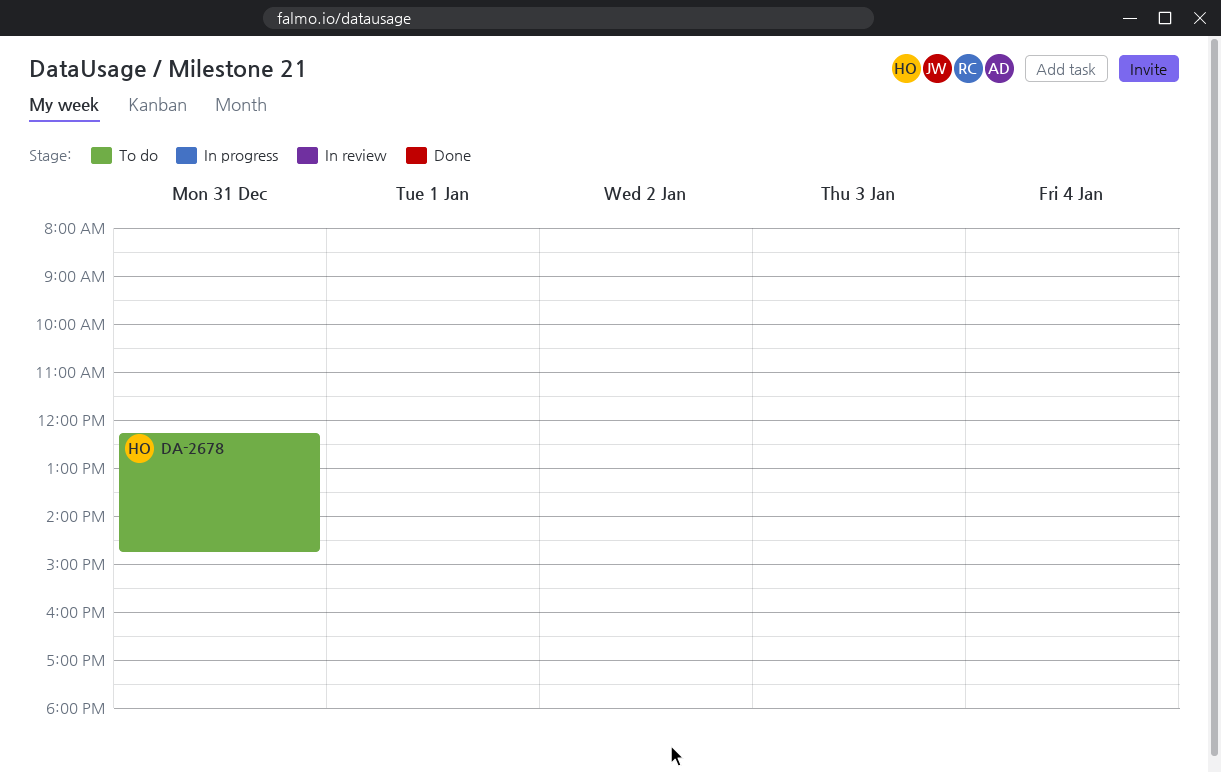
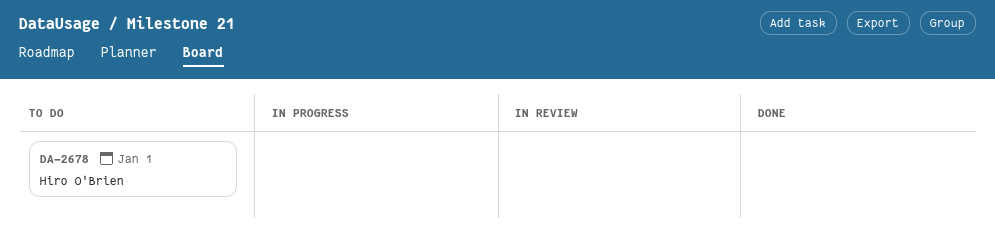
DA-2678, day: Dec 31 -> Jan 1

